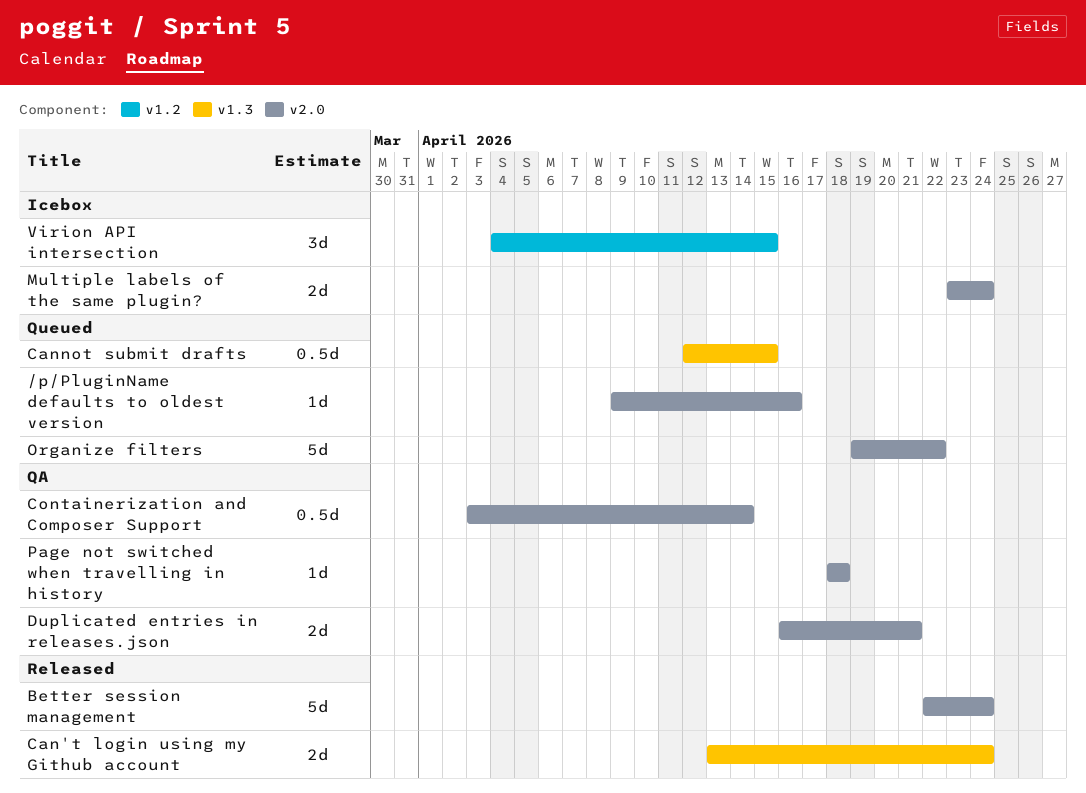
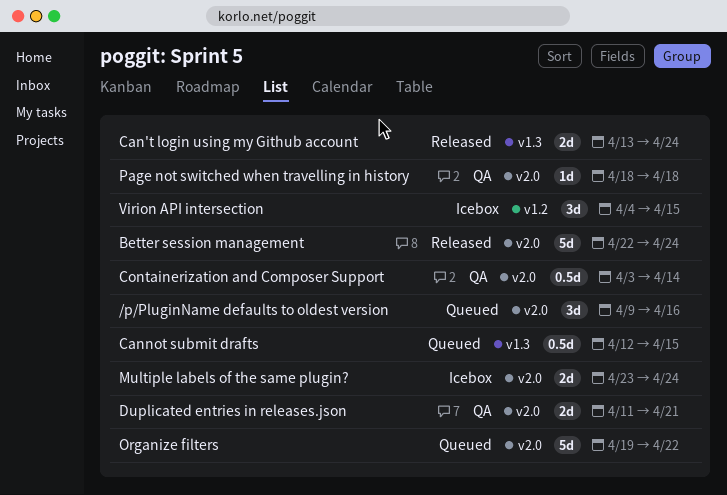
/p/PluginName defaults to oldest version, estimate: 1d -> 3d
Duplicated entries in releases.json, start: Apr 16 -> Apr 11

